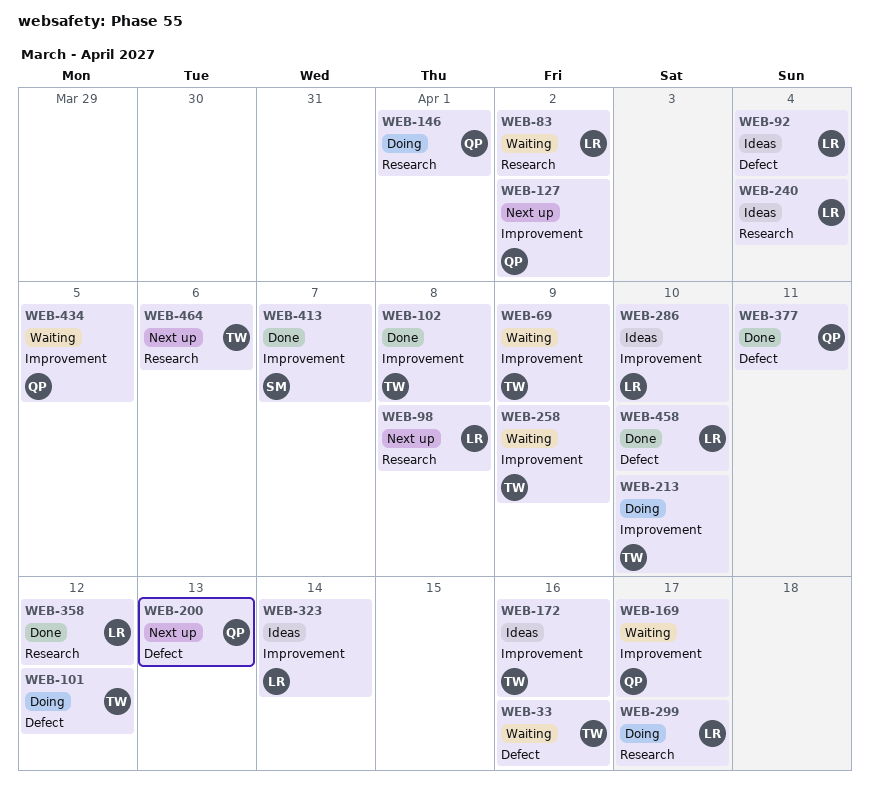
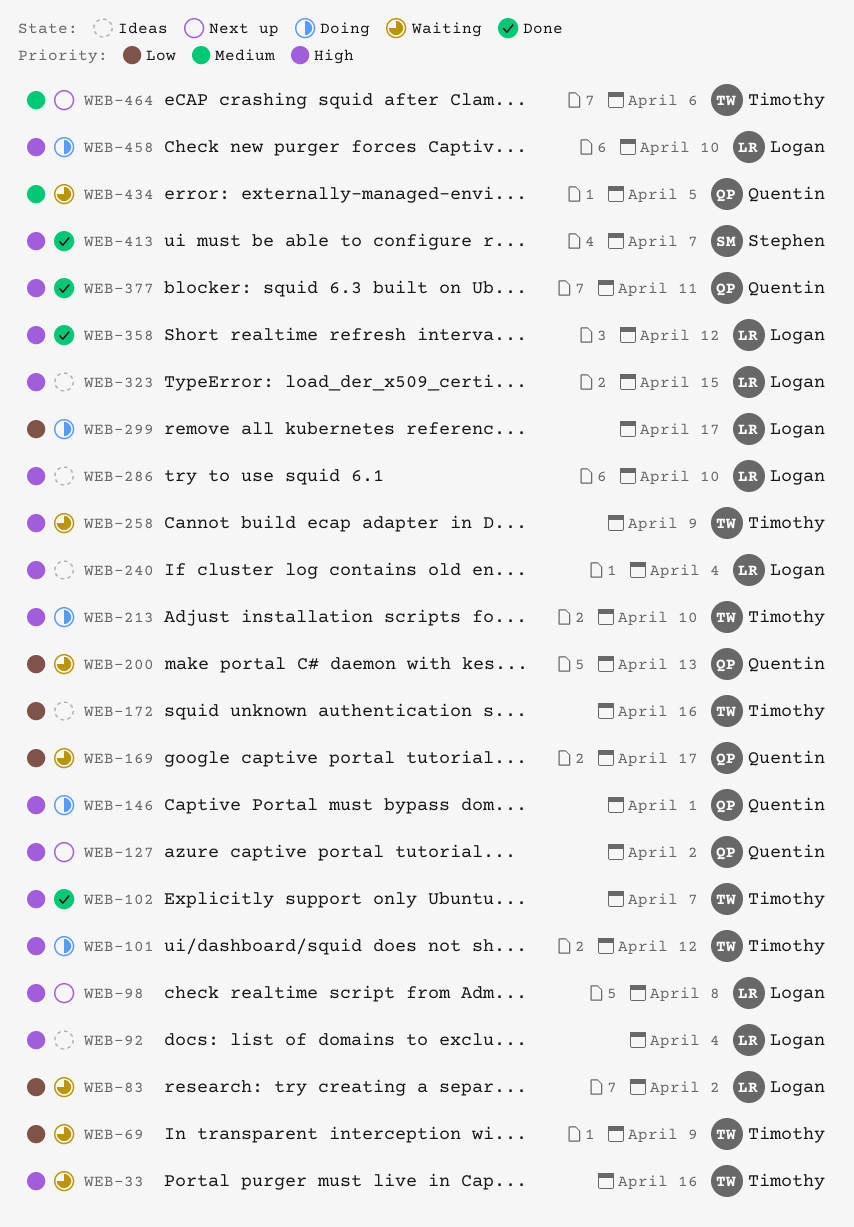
WEB-102, due: Apr 8 -> Apr 7
WEB-200, status: Next up -> Waiting
WEB-323, due: Apr 14 -> Apr 15
WEB-458, status: Done -> Doing

